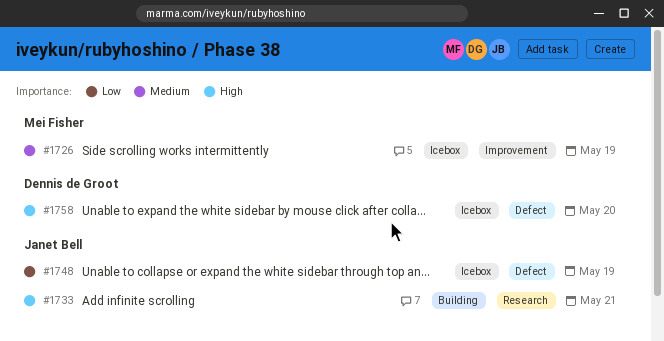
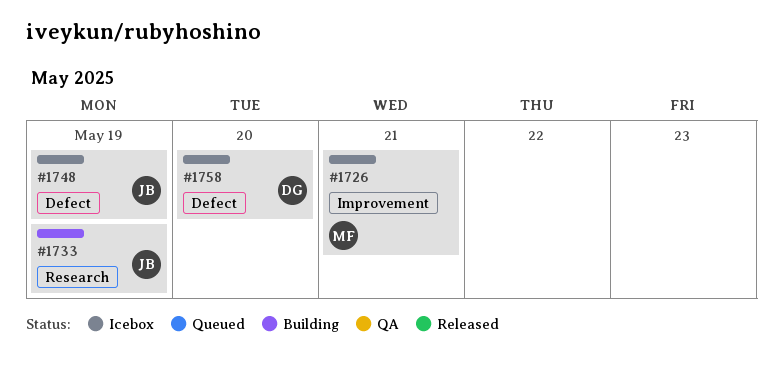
#1726, due: May 19 -> May 21
#1733, due: May 21 -> May 19

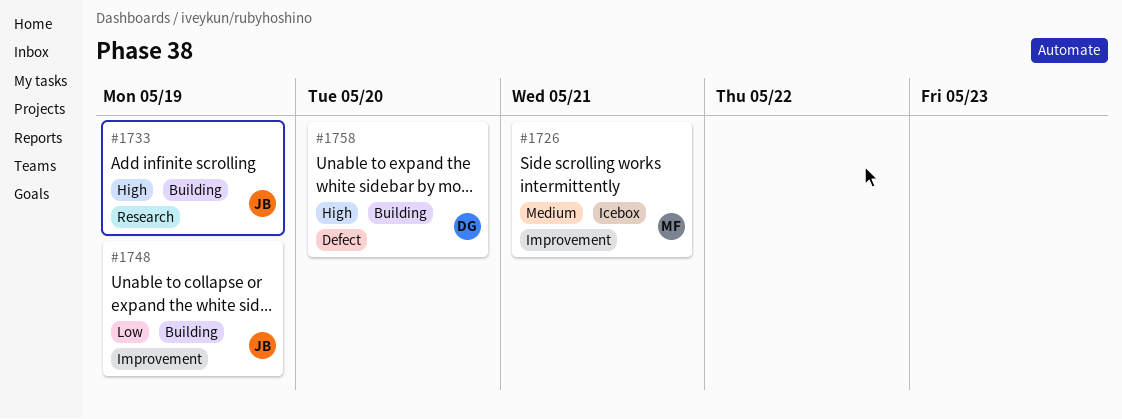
#1748, status: Icebox -> Building
#1748, label: Defect -> Improvement
#1758, status: Icebox -> Building

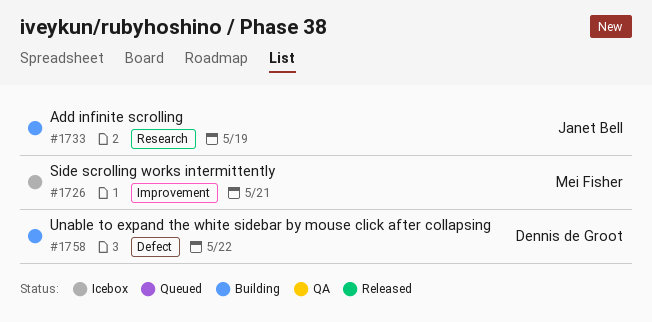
#1748: present -> none
#1758, due: May 20 -> May 22

